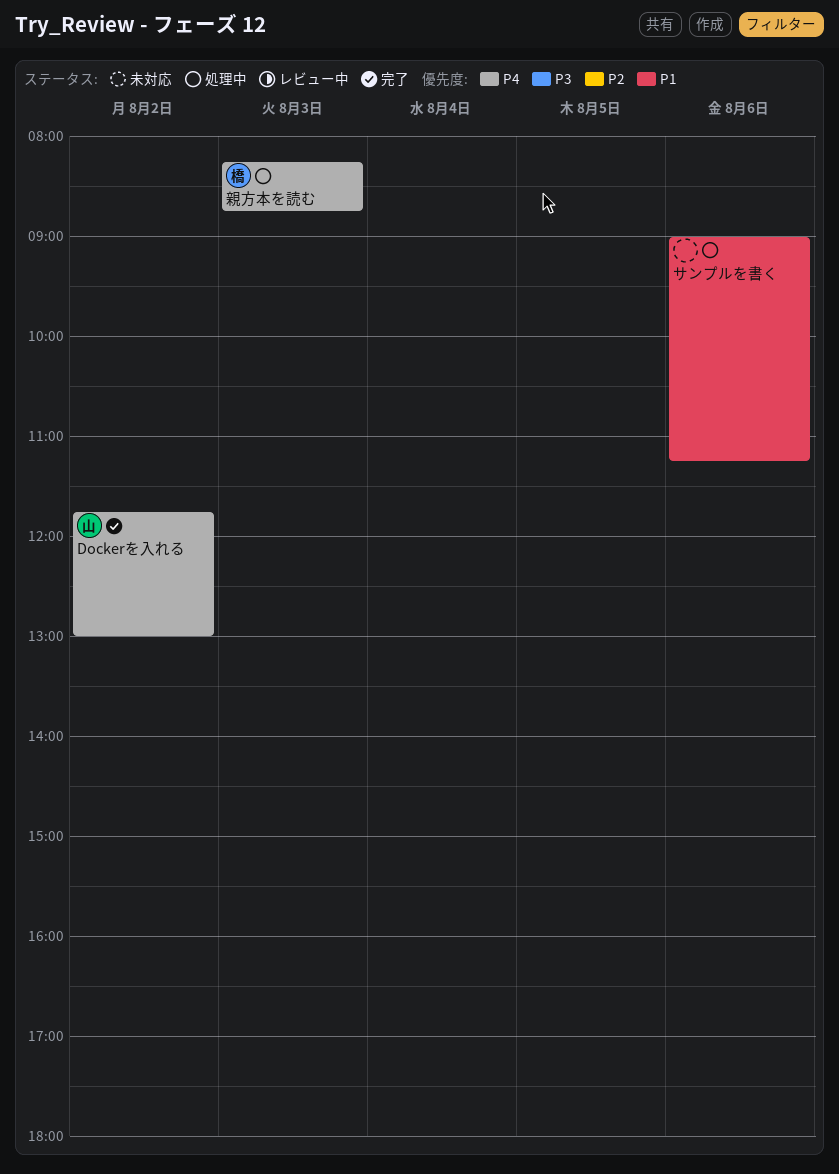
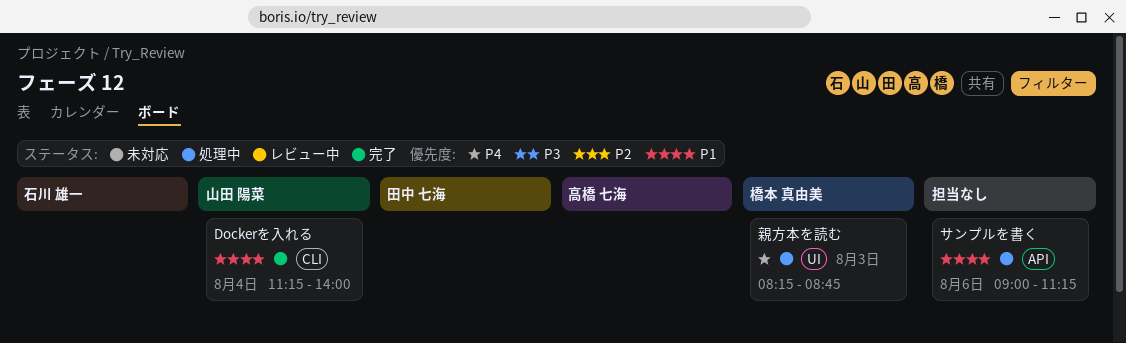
Dockerを入れる, priority: P4 -> P1
Dockerを入れる, day: Aug 2 -> Aug 4
Dockerを入れる, begins: 11:45 -> 11:15
Dockerを入れる, ends: 13:00 -> 14:00

